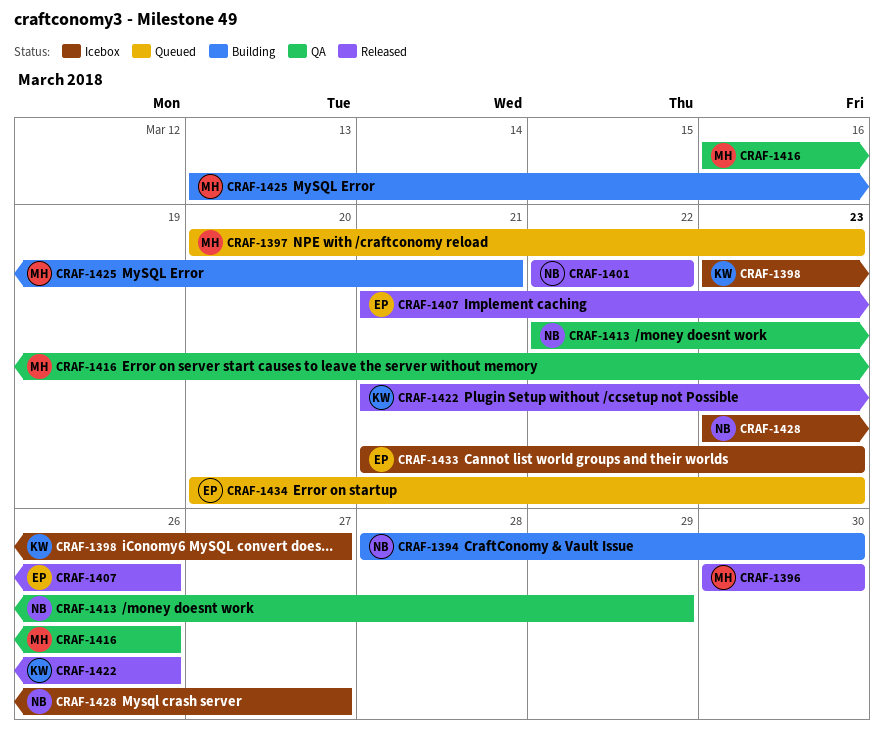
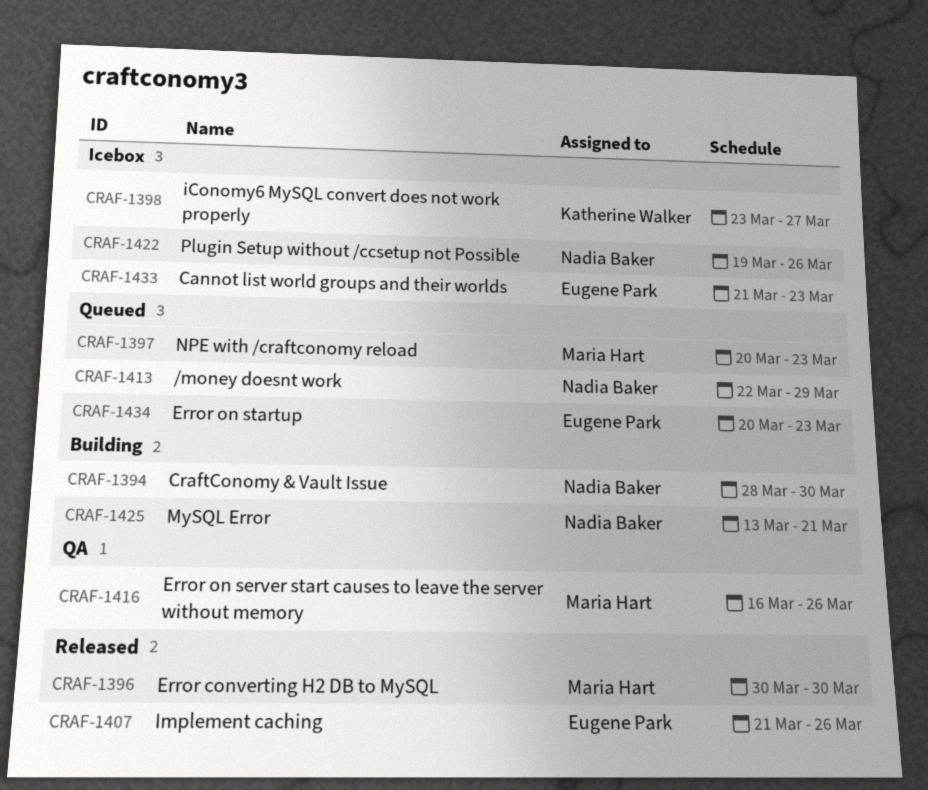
CRAF-1401: present -> none
CRAF-1413, status: QA -> Queued
CRAF-1422, status: Released -> Icebox
CRAF-1422, owner: Katherine Walker -> Nadia Baker
CRAF-1422, start: Mar 21 -> Mar 19
CRAF-1425, owner: Maria Hart -> Nadia Baker
CRAF-1428: present -> none

